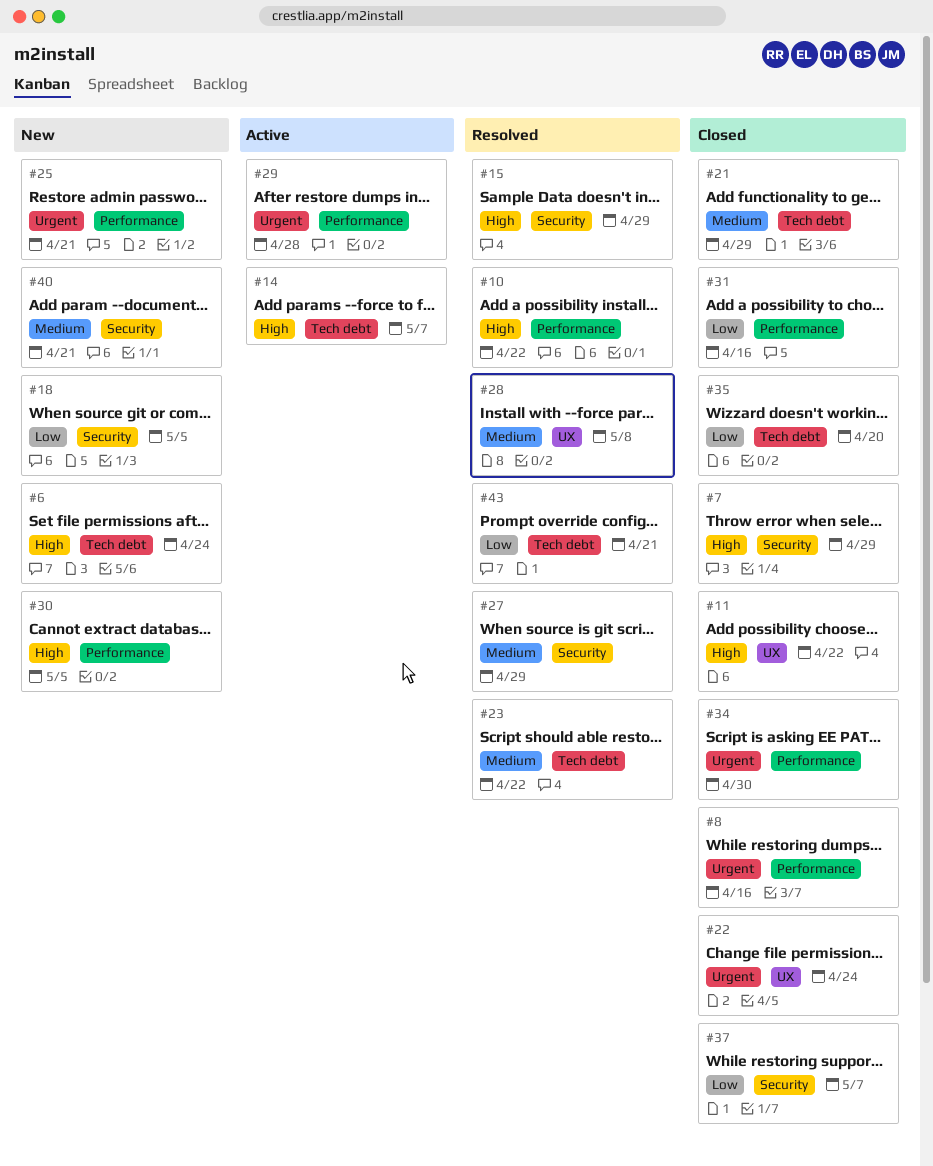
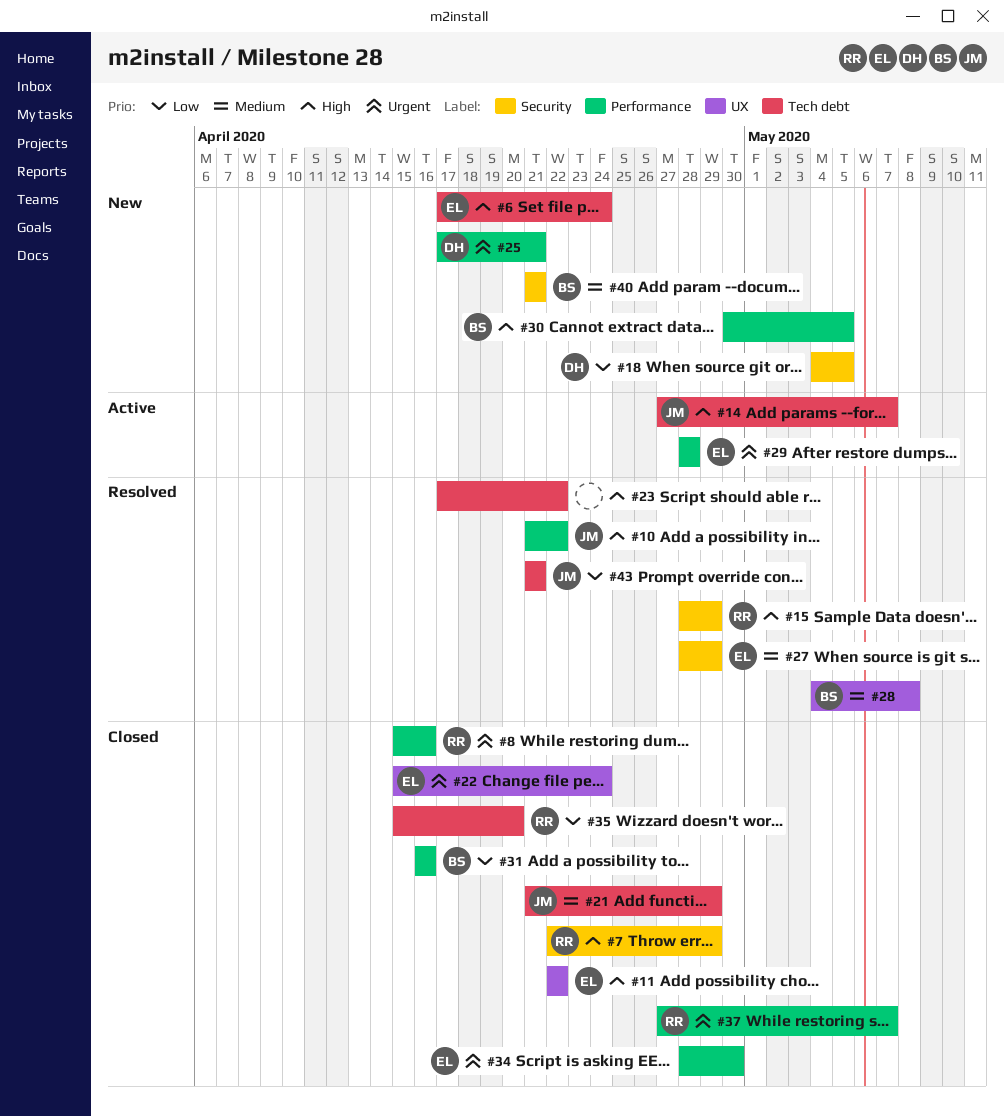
#23, priority: Medium -> High
#37, priority: Low -> Urgent
#37, label: Security -> Performance

